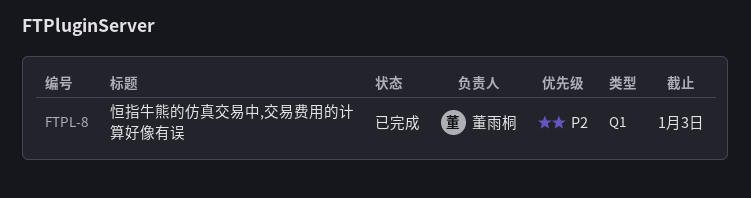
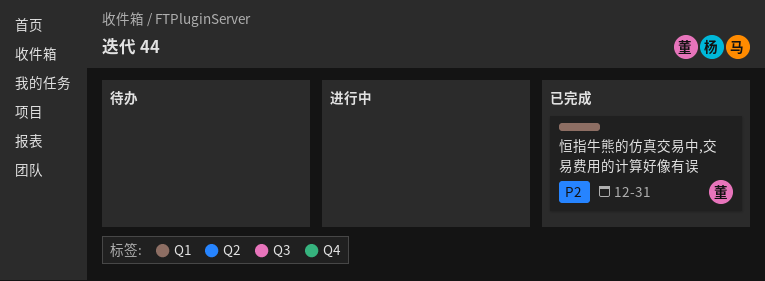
恒指牛熊的仿真交易中,交易费用的计算好像有误, due: Jan 3 -> Dec 31

